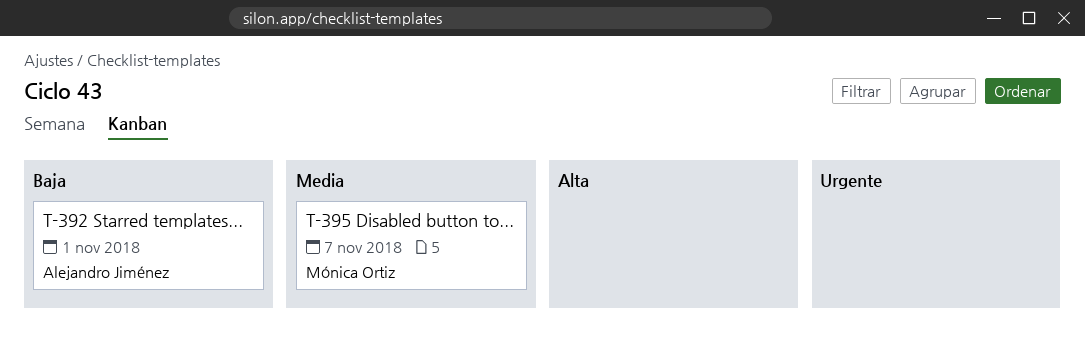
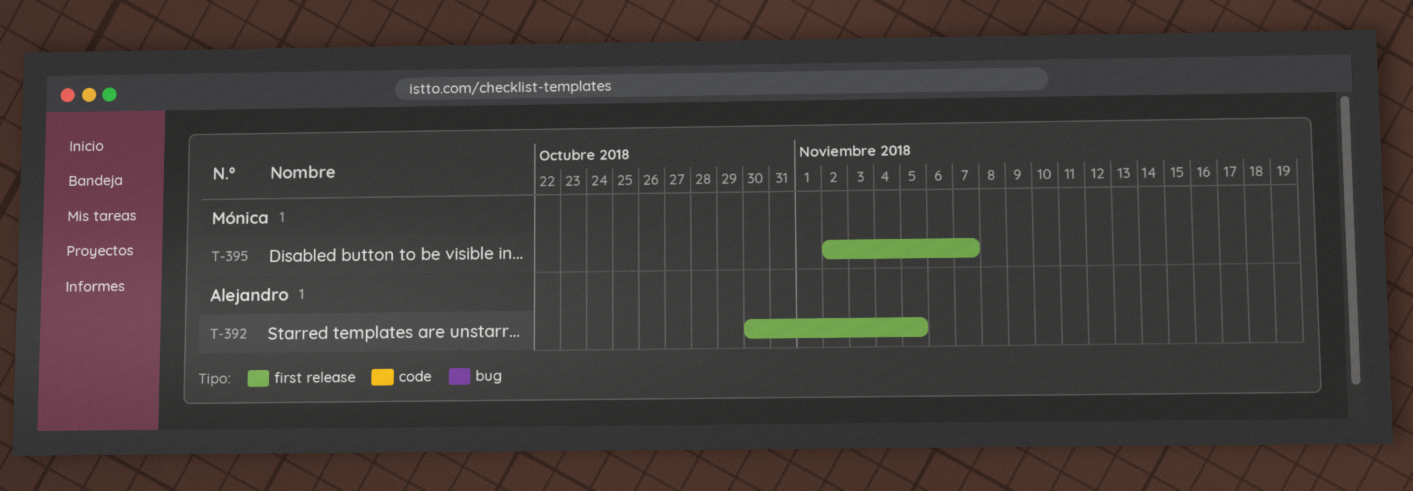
T-392, due: Nov 1 -> Nov 5

